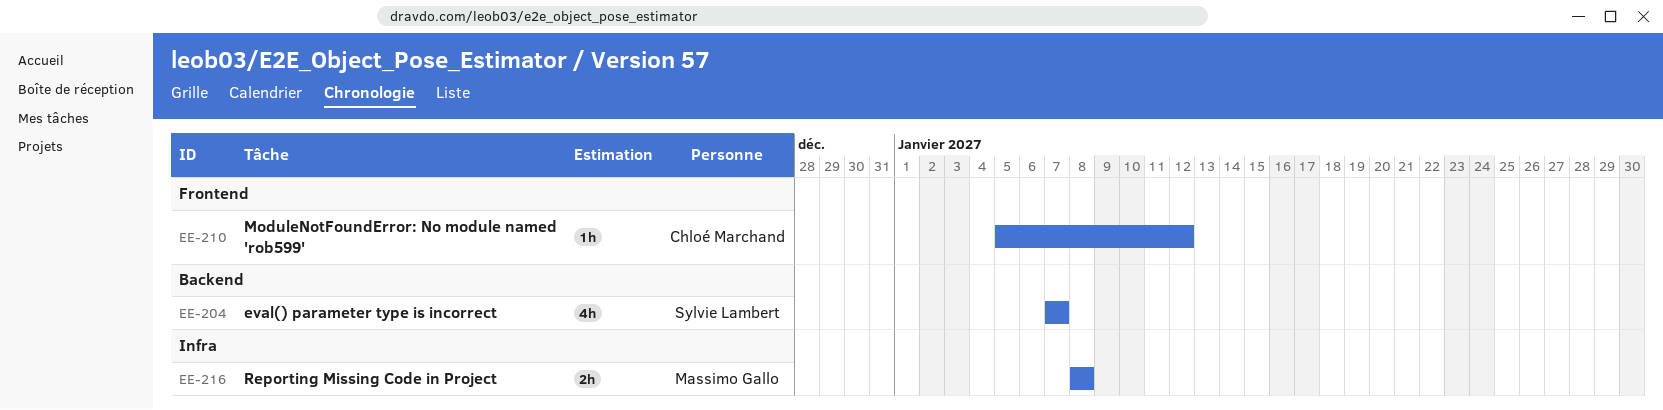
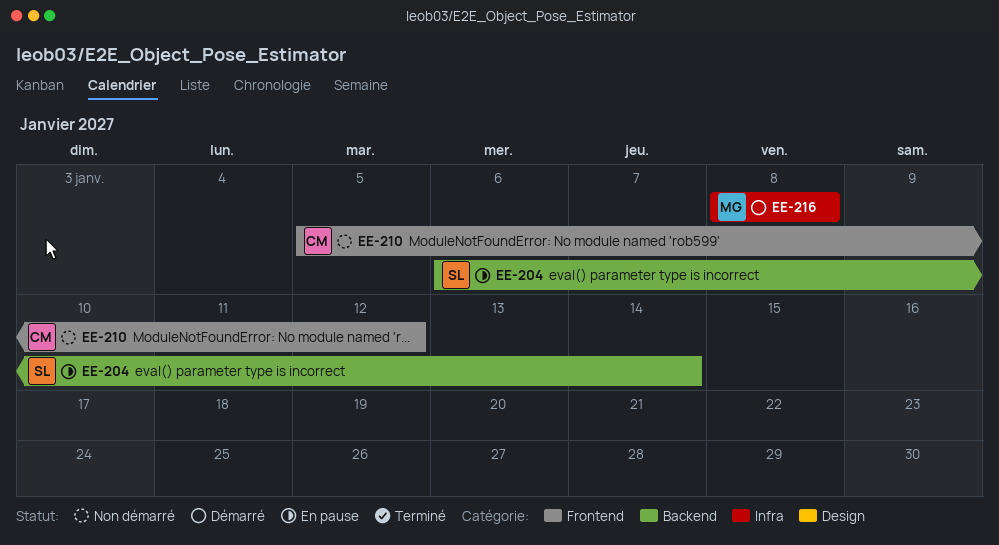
EE-204, start: Jan 7 -> Jan 6
EE-204, due: Jan 7 -> Jan 14

